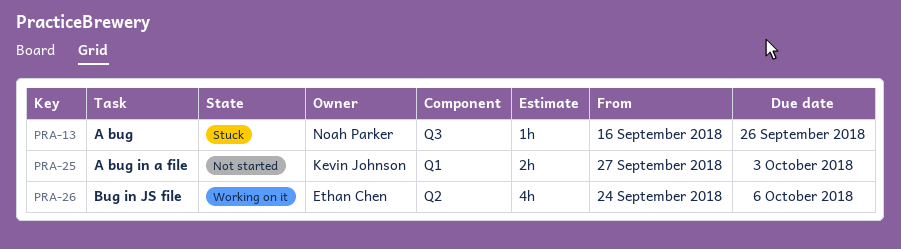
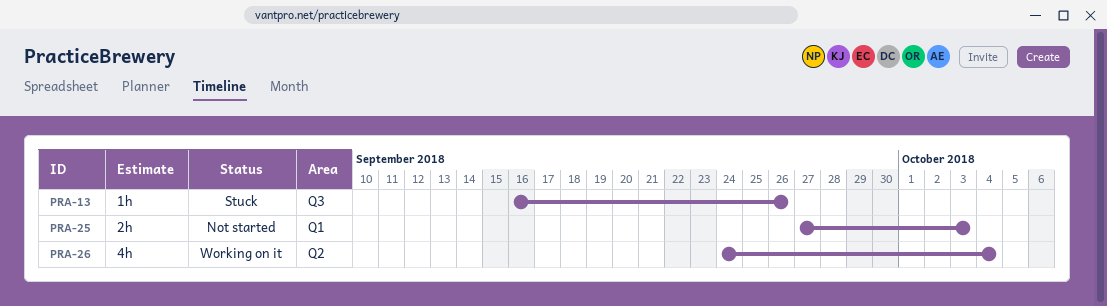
PRA-26, due: Oct 6 -> Oct 4

